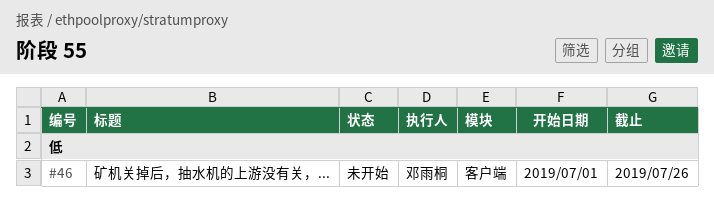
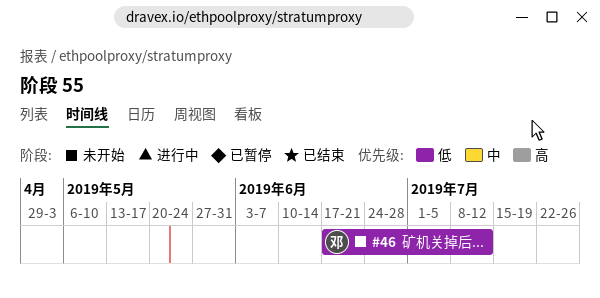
#46, start: Jul 1 -> Jun 17
#46, due: Jul 26 -> Jul 12

